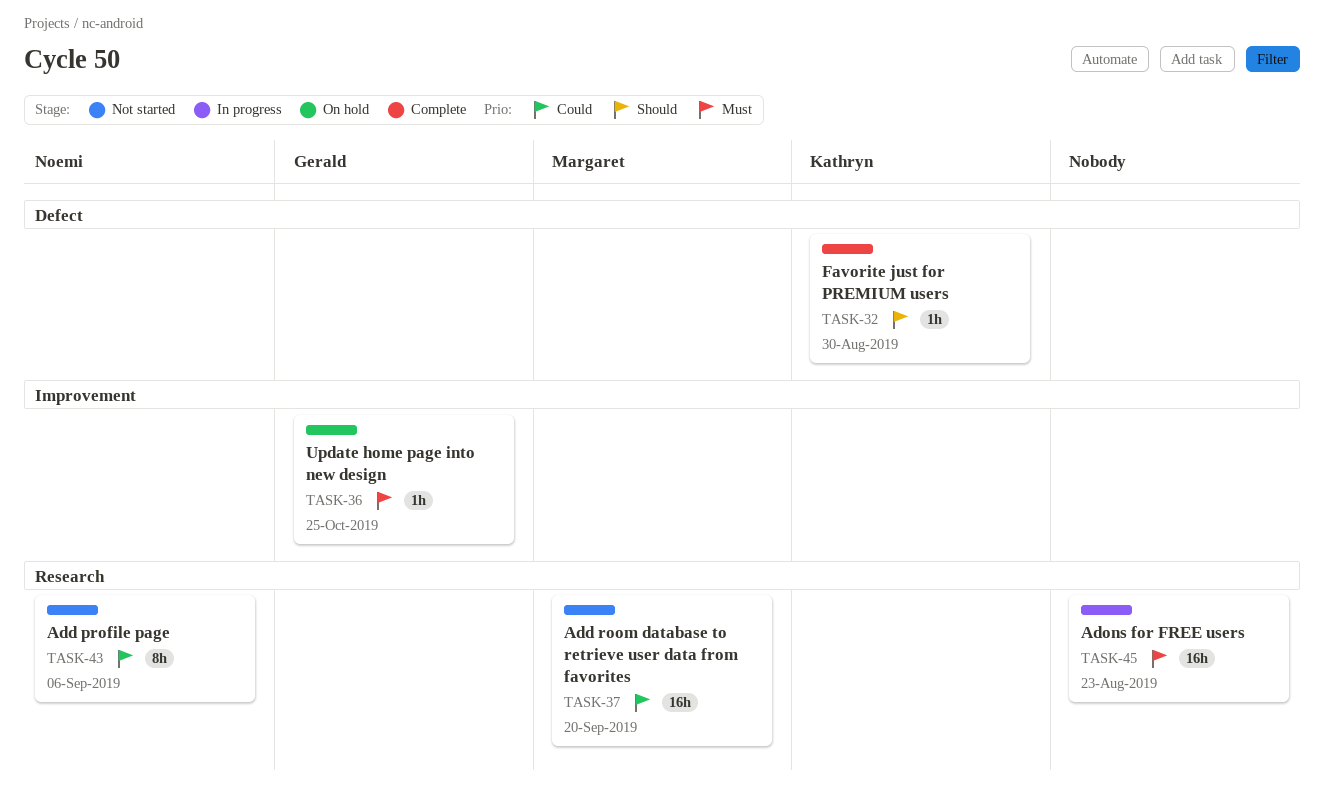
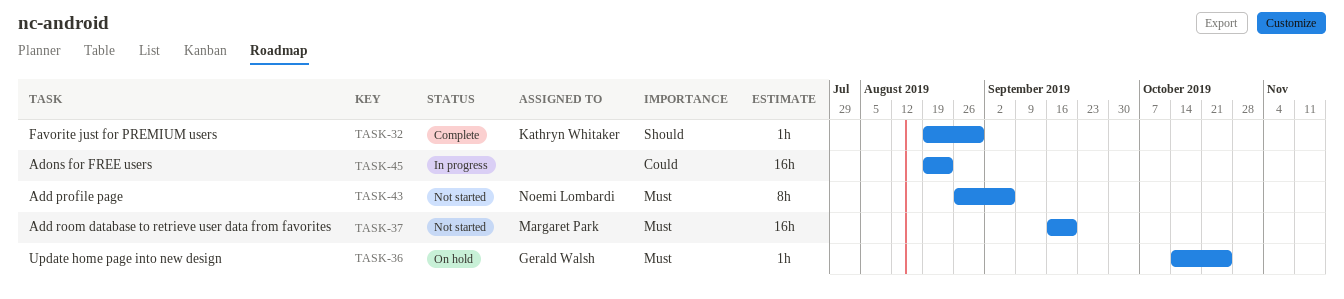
TASK-37, priority: Could -> Must
TASK-43, priority: Could -> Must
TASK-45, priority: Must -> Could

